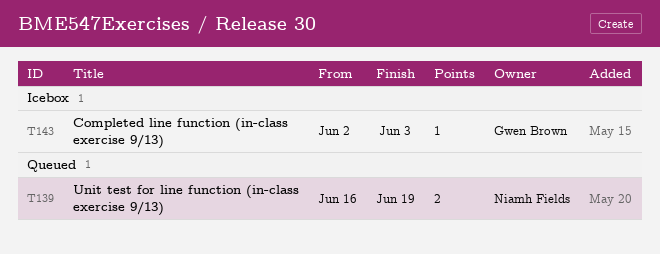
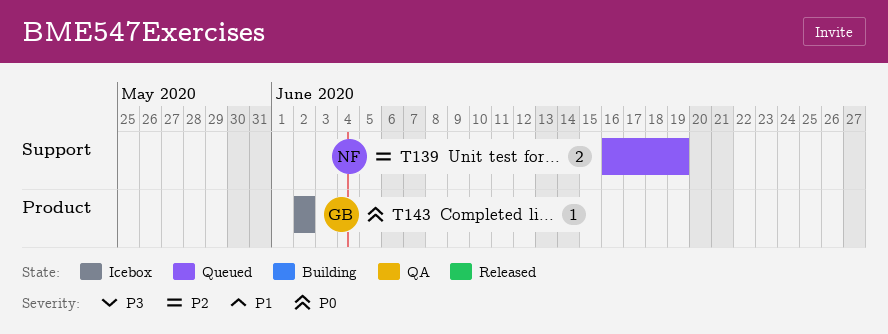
T143, due: Jun 3 -> Jun 2

